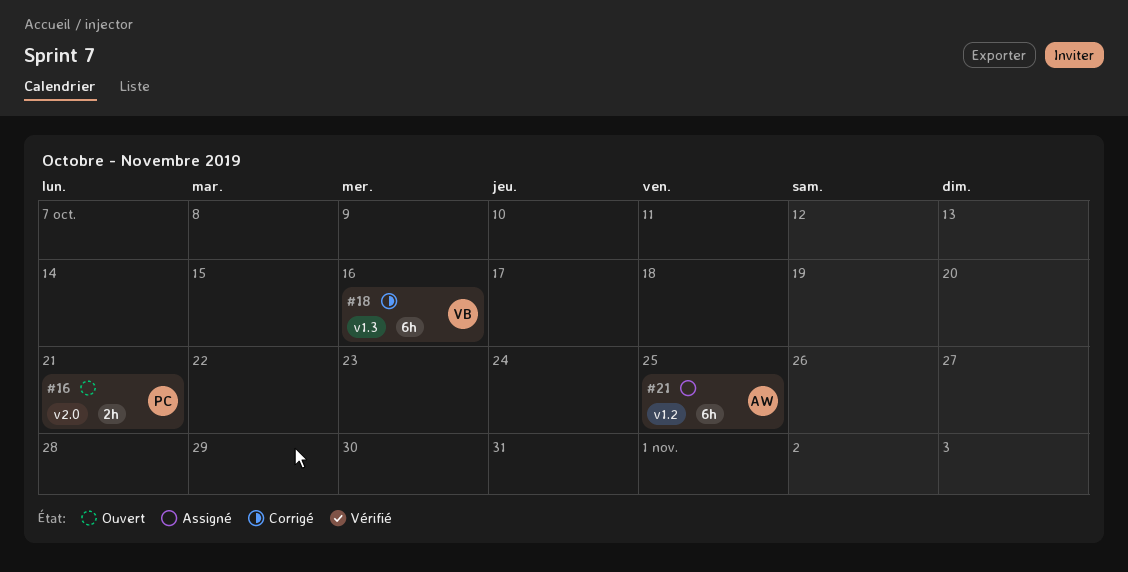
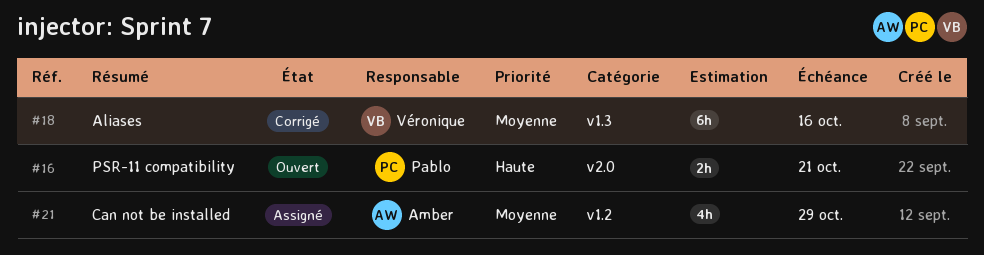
#21, estimate: 6h -> 4h
#21, due: Oct 25 -> Oct 29

